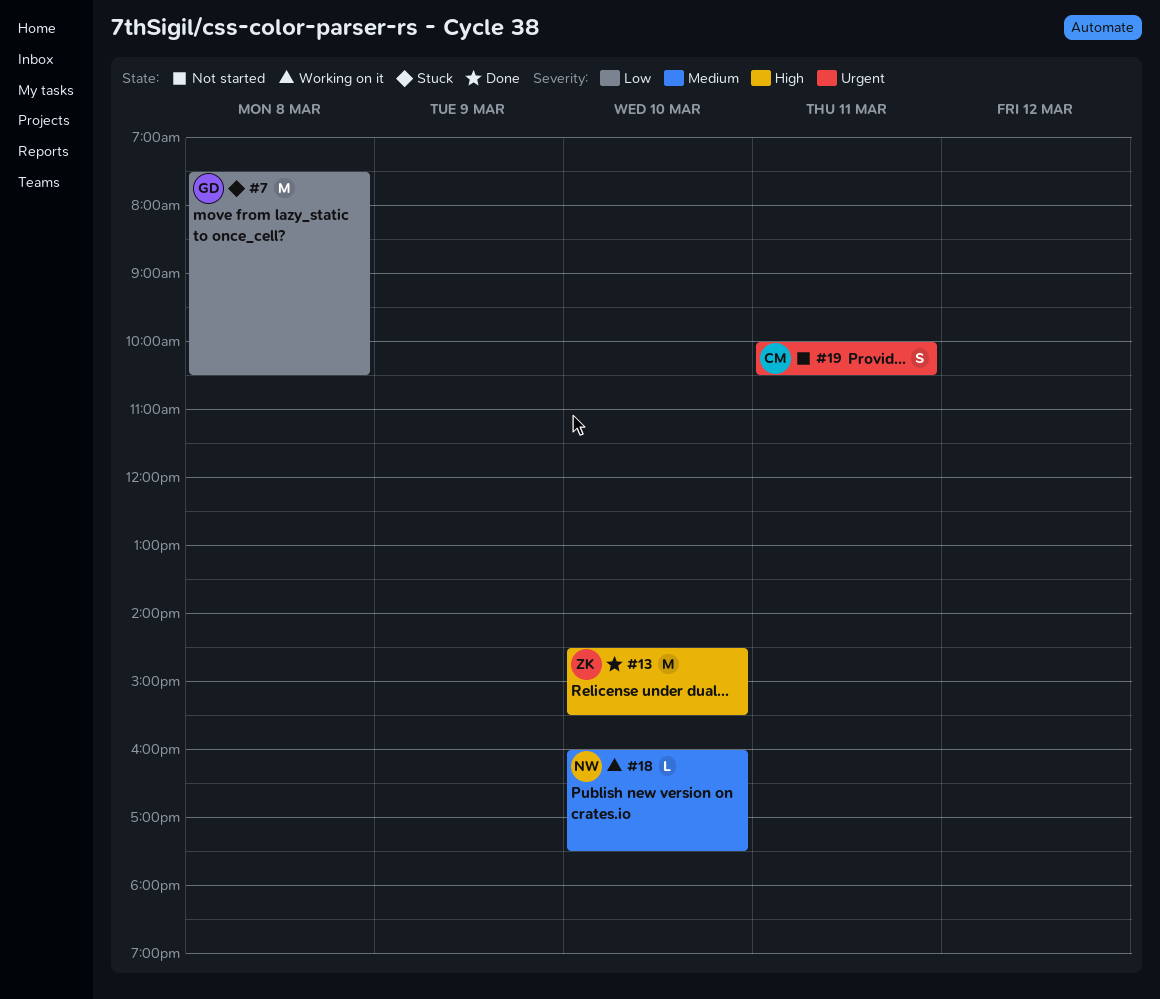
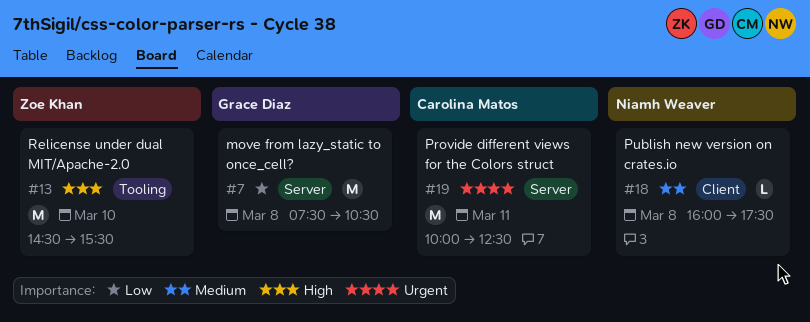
#18, day: Mar 10 -> Mar 8
#19, estimate: S -> M
#19, ends: 10:30 -> 12:30

